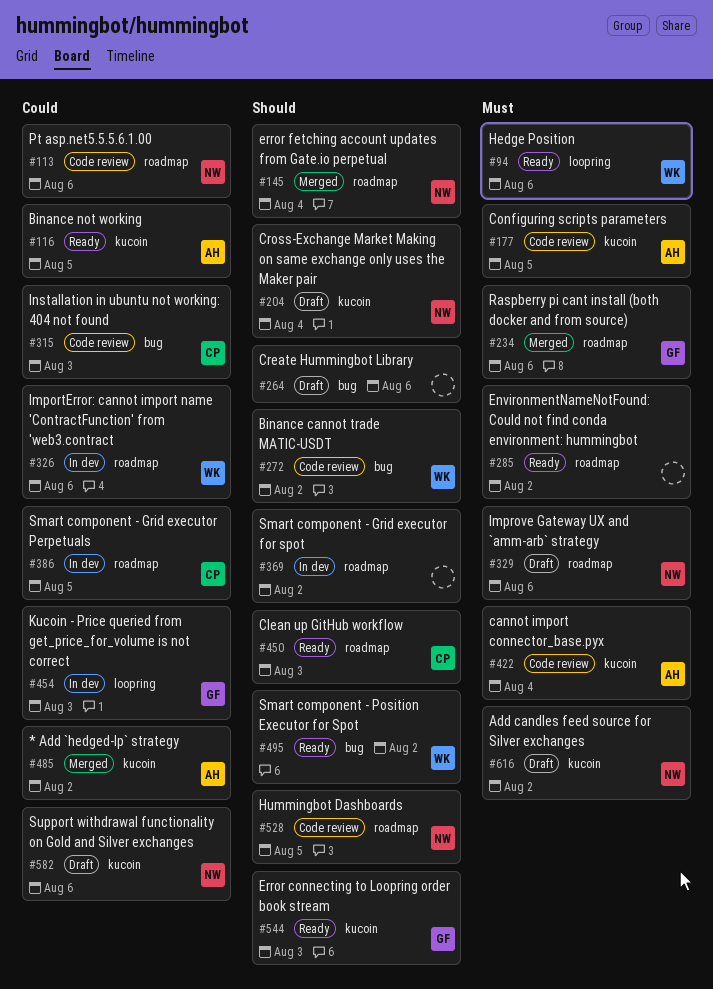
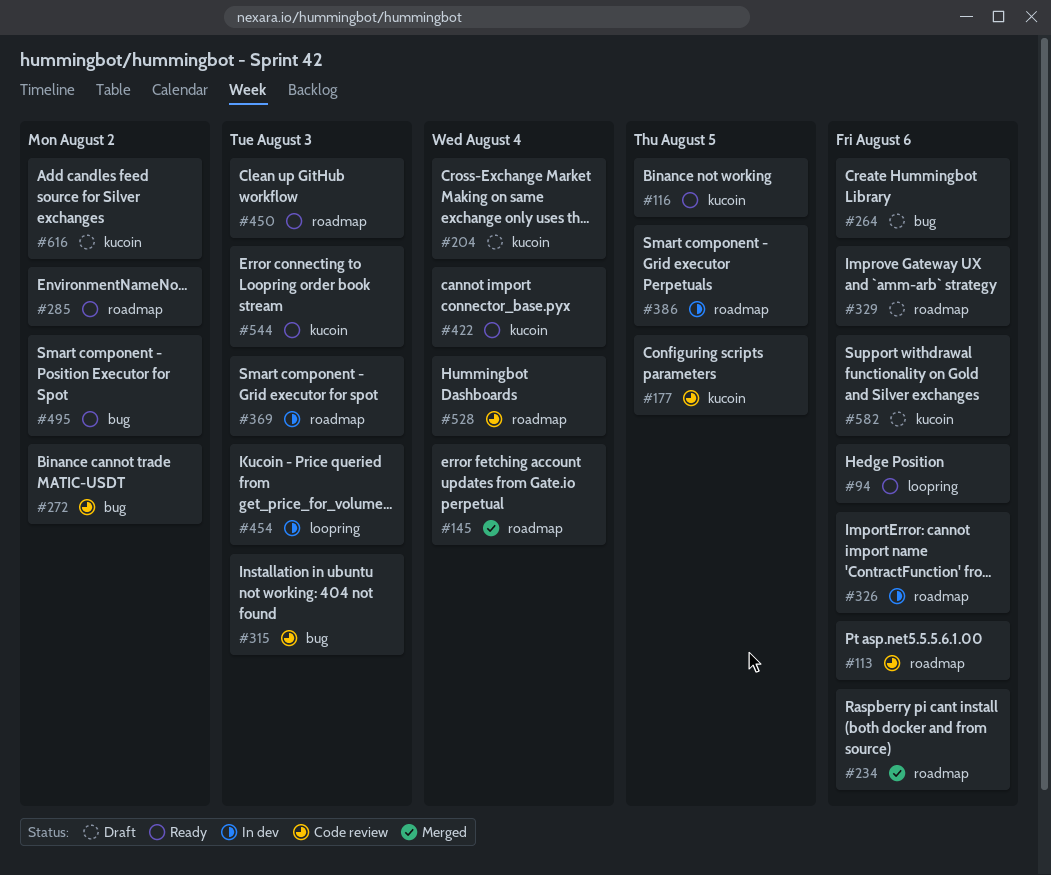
#369, due: Aug 2 -> Aug 3
#422, status: Code review -> Ready
#485: present -> none
#528, due: Aug 5 -> Aug 4

